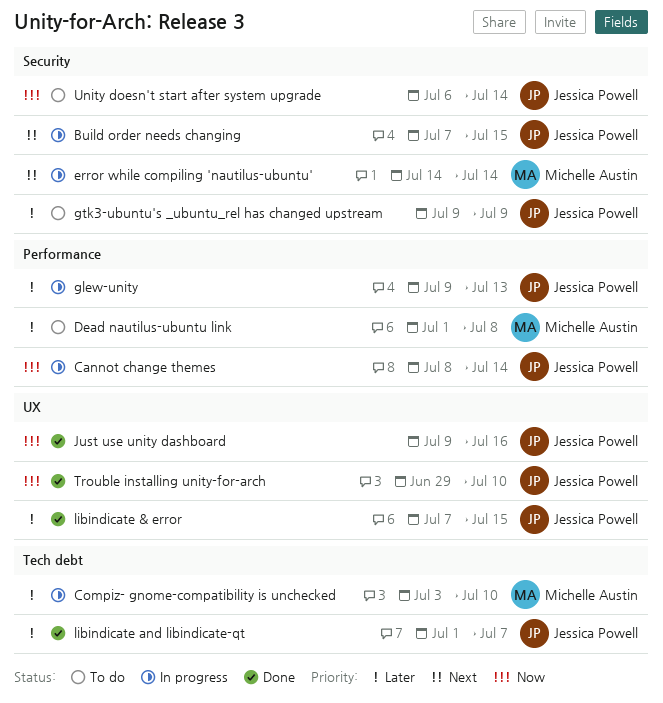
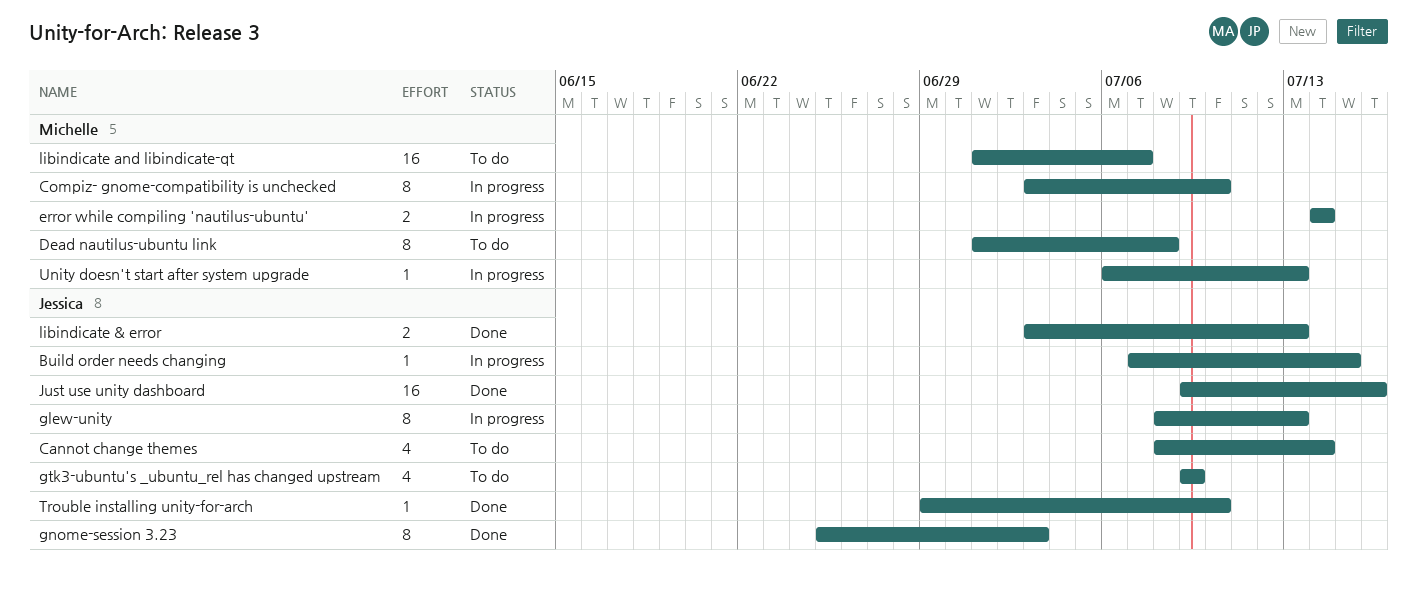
Cannot change themes, status: In progress -> To do
glew-unity, start: Jul 9 -> Jul 8
gnome-session 3.23: none -> present
libindicate & error, start: Jul 7 -> Jul 3
libindicate & error, due: Jul 15 -> Jul 13
libindicate and libindicate-qt, status: Done -> To do
libindicate and libindicate-qt, owner: Jessica Powell -> Michelle Austin
Unity doesn't start after system upgrade, status: To do -> In progress
Unity doesn't start after system upgrade, owner: Jessica Powell -> Michelle Austin
Unity doesn't start after system upgrade, due: Jul 14 -> Jul 13

